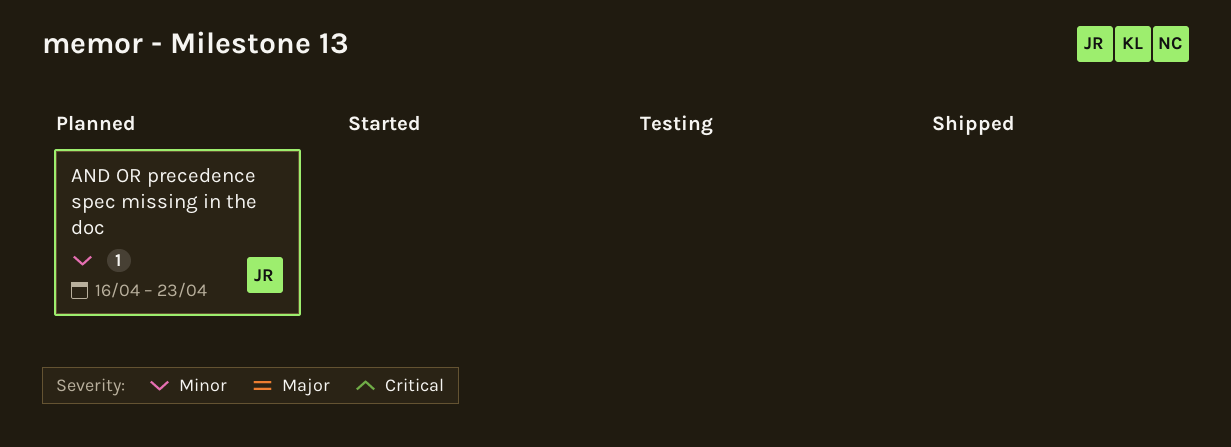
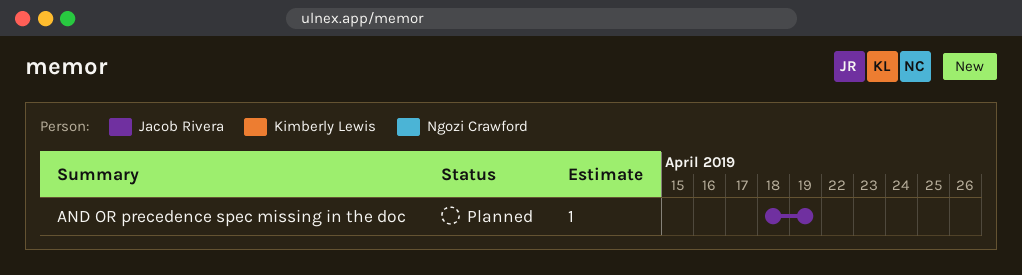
AND OR precedence spec missing in the doc, start: Apr 16 -> Apr 18
AND OR precedence spec missing in the doc, due: Apr 23 -> Apr 19

